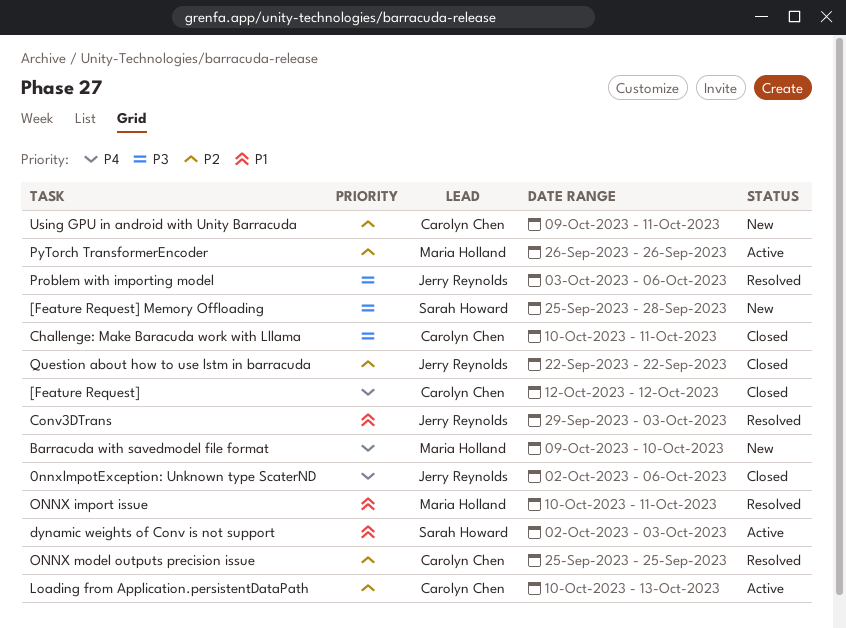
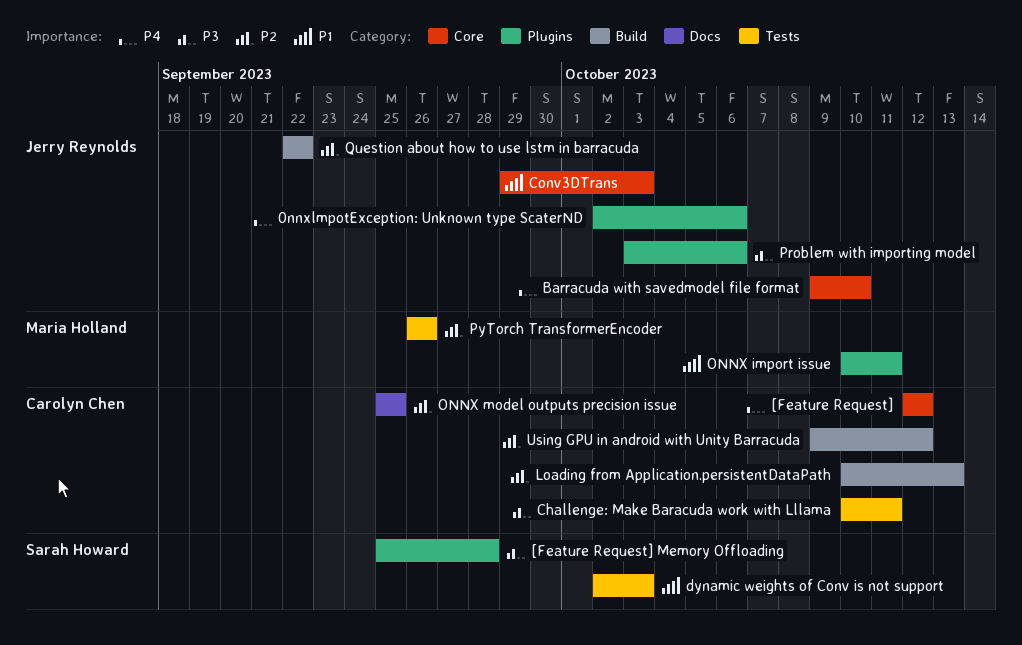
Barracuda with savedmodel file format, owner: Maria Holland -> Jerry Reynolds
Using GPU in android with Unity Barracuda, due: Oct 11 -> Oct 12

